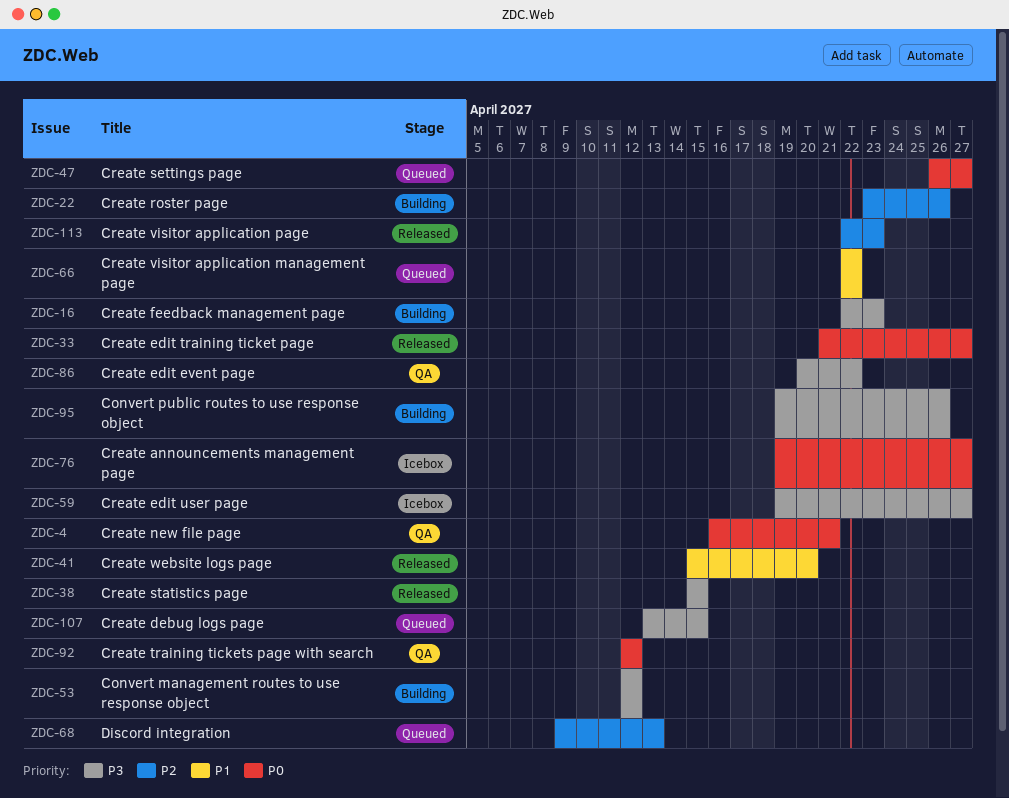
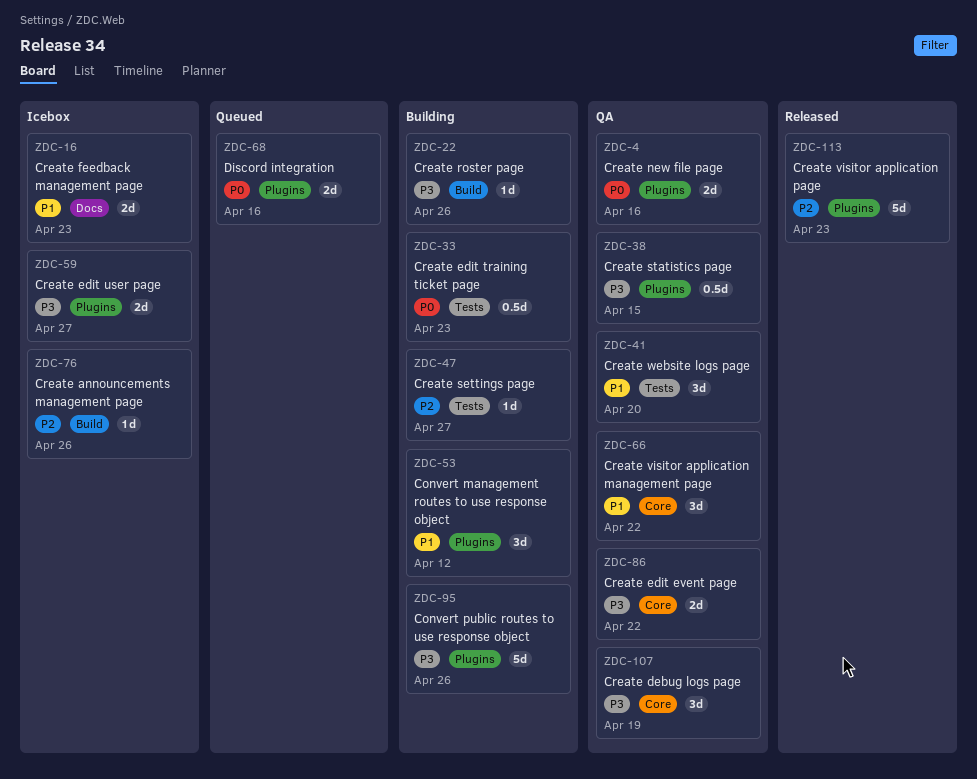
ZDC-4, due: Apr 21 -> Apr 16
ZDC-16, status: Building -> Icebox
ZDC-16, priority: P3 -> P1
ZDC-22, priority: P2 -> P3
ZDC-33, status: Released -> Building
ZDC-33, due: Apr 27 -> Apr 23
ZDC-38, status: Released -> QA
ZDC-41, status: Released -> QA
ZDC-47, status: Queued -> Building
ZDC-47, priority: P0 -> P2
ZDC-53, priority: P3 -> P1
ZDC-66, status: Queued -> QA
ZDC-68, priority: P2 -> P0
ZDC-68, due: Apr 13 -> Apr 16
ZDC-76, priority: P0 -> P2
ZDC-76, due: Apr 27 -> Apr 26
ZDC-92: present -> none
ZDC-107, status: Queued -> QA
ZDC-107, due: Apr 15 -> Apr 19

